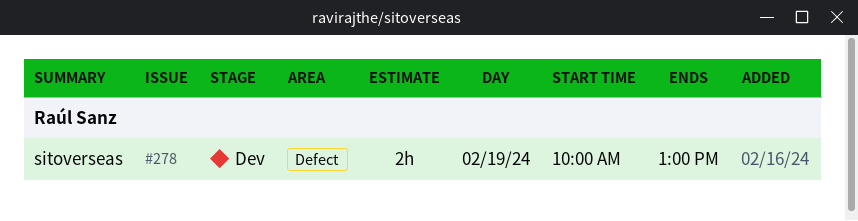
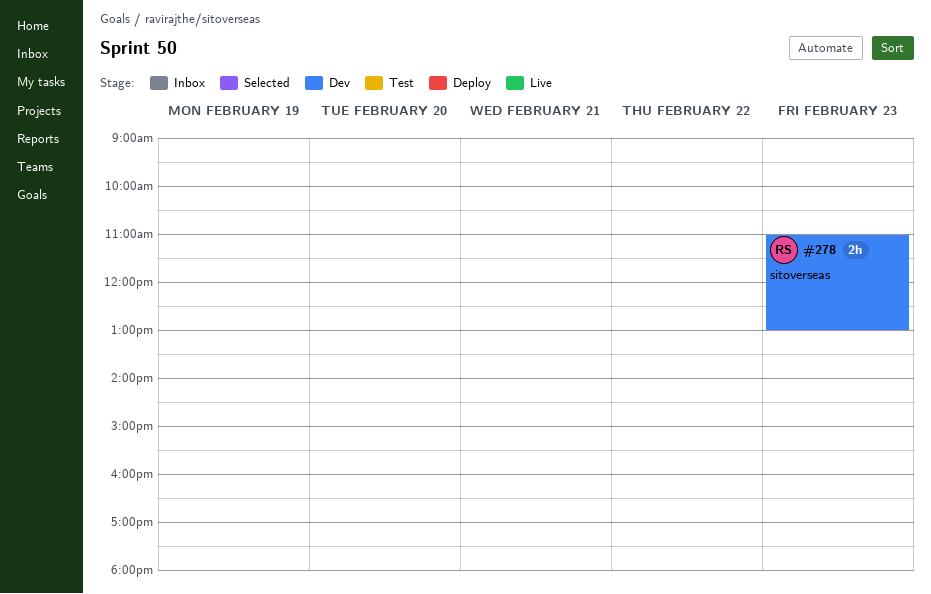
#278, day: Feb 19 -> Feb 23
#278, begins: 10:00 -> 11:00

